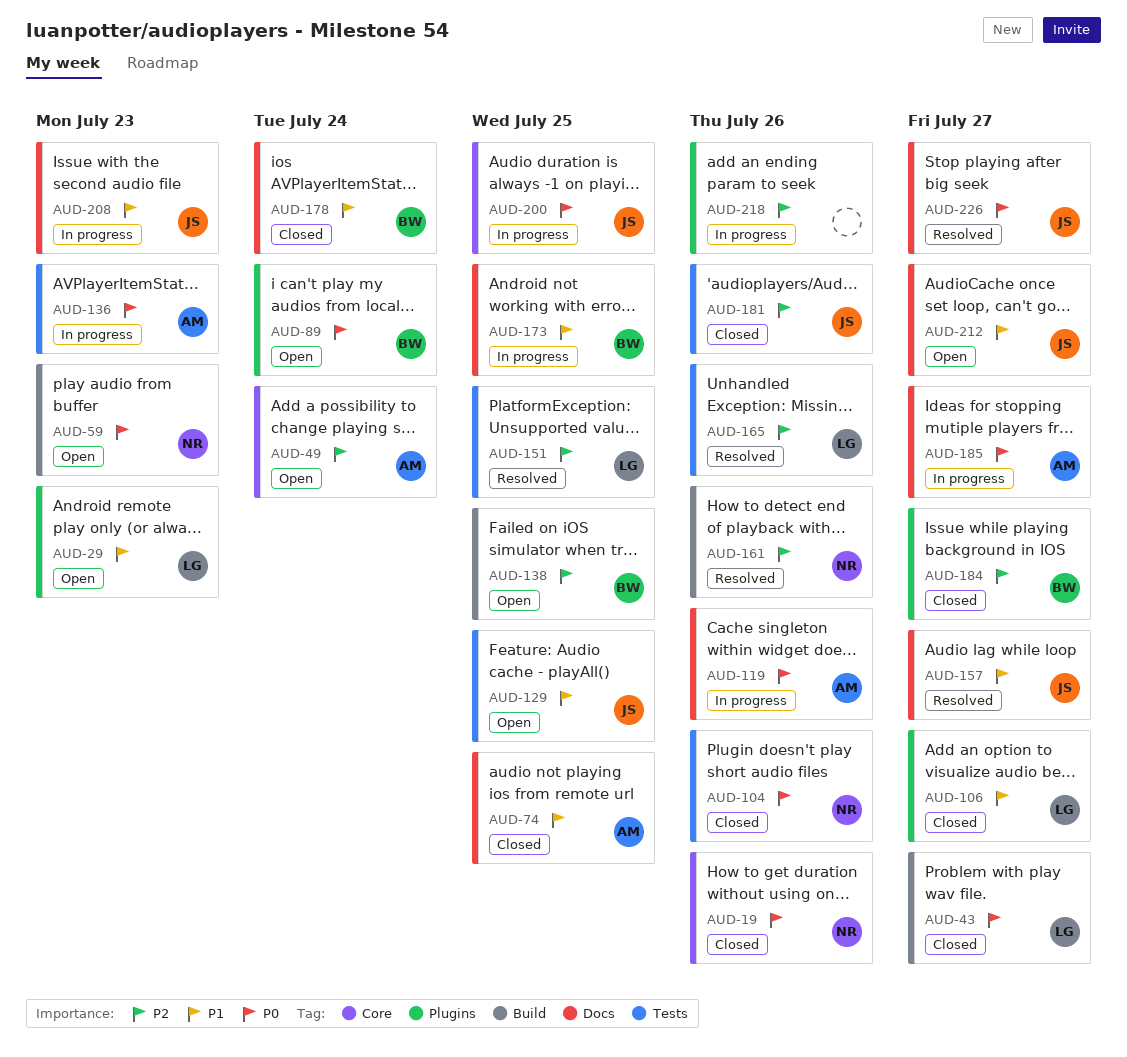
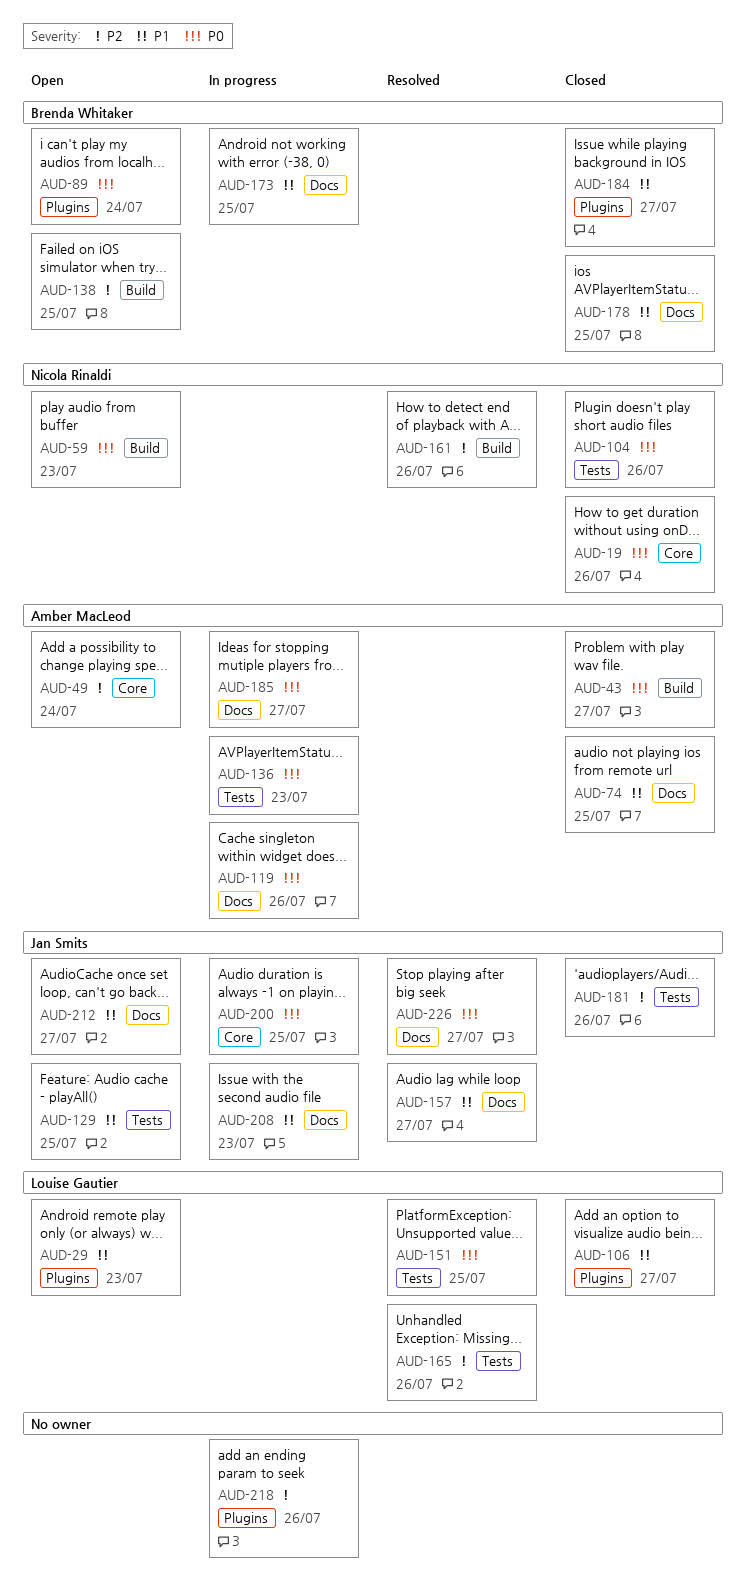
AUD-43, owner: Louise Gautier -> Amber MacLeod
AUD-151, priority: P2 -> P0
AUD-178, due: Jul 24 -> Jul 25
AUD-184, priority: P2 -> P1

